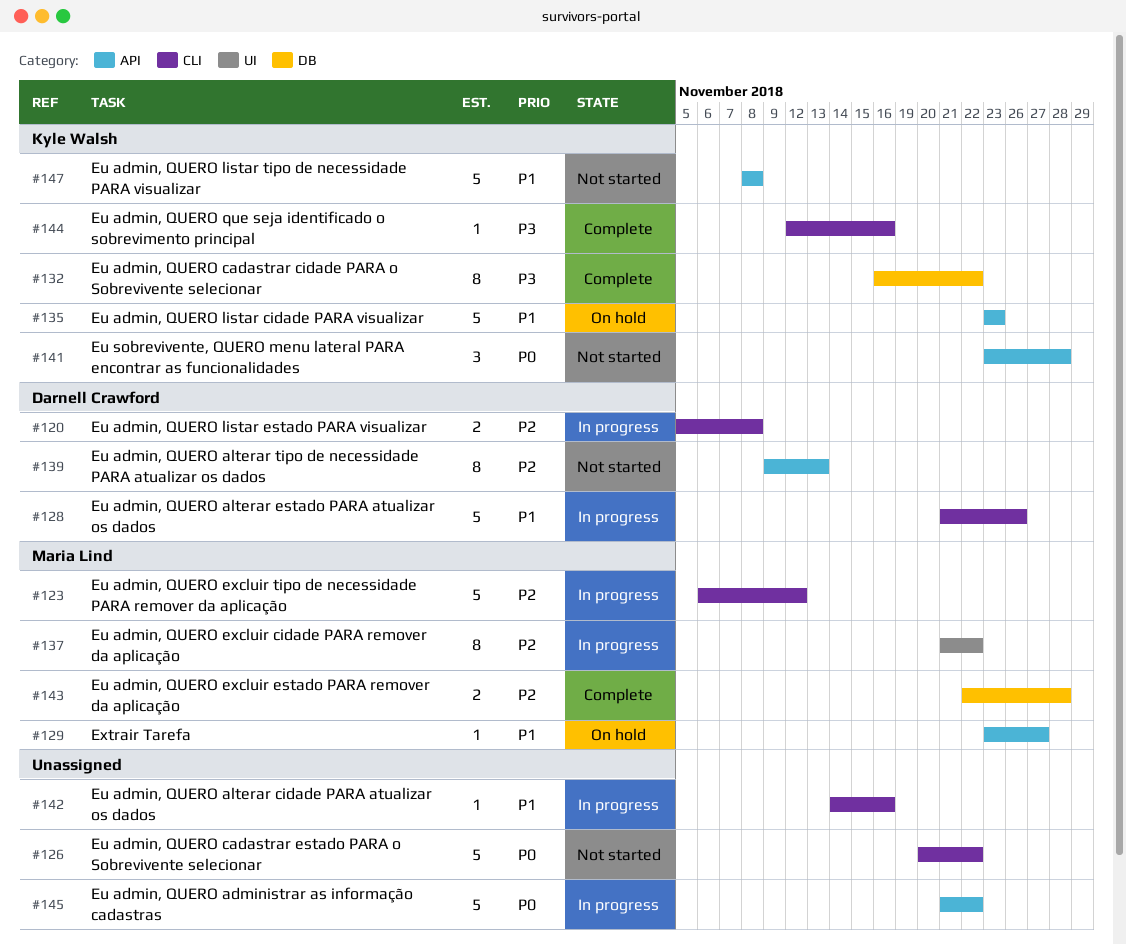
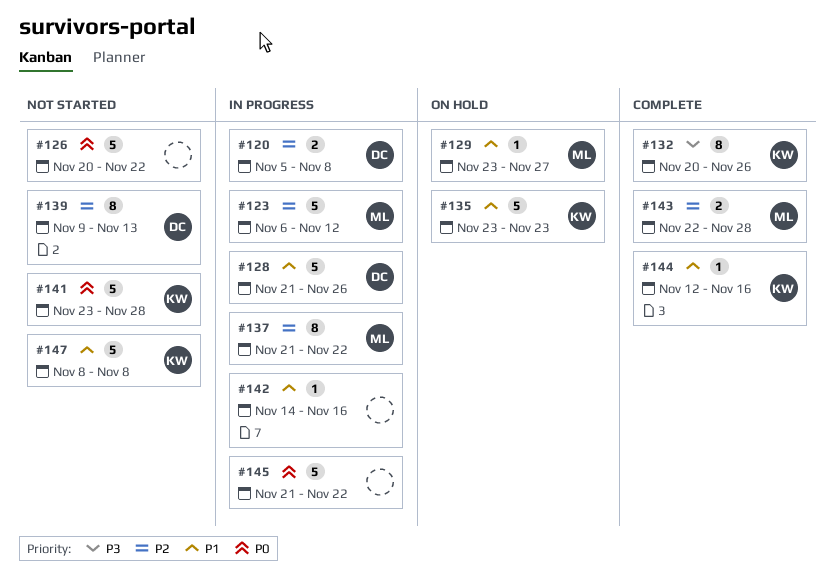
#132, start: Nov 16 -> Nov 20
#132, due: Nov 22 -> Nov 26
#141, estimate: 3 -> 5
#144, priority: P3 -> P1

